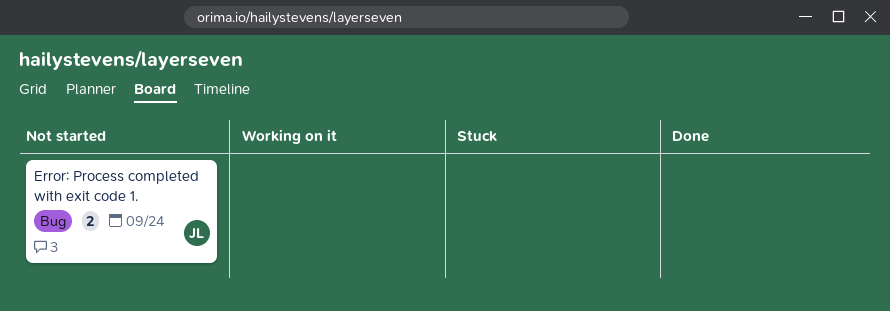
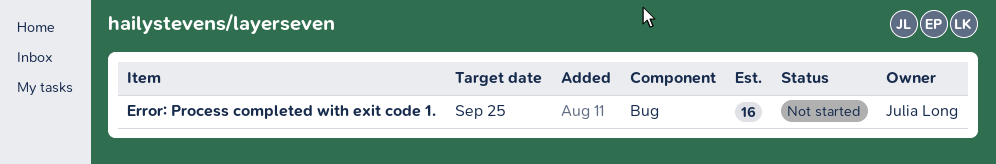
Error: Process completed with exit code 1., estimate: 2 -> 16
Error: Process completed with exit code 1., due: Sep 24 -> Sep 25

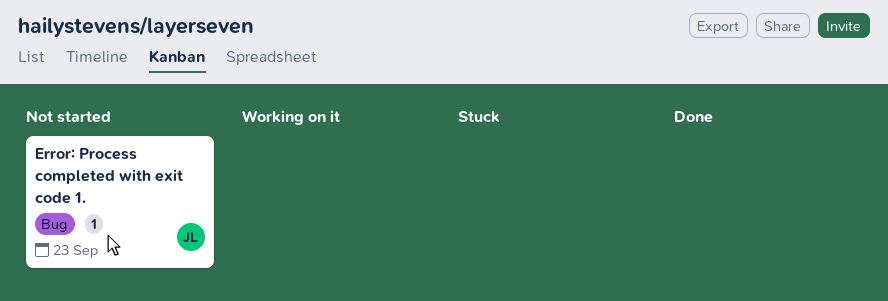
Error: Process completed with exit code 1., estimate: 16 -> 1
Error: Process completed with exit code 1., due: Sep 25 -> Sep 23

